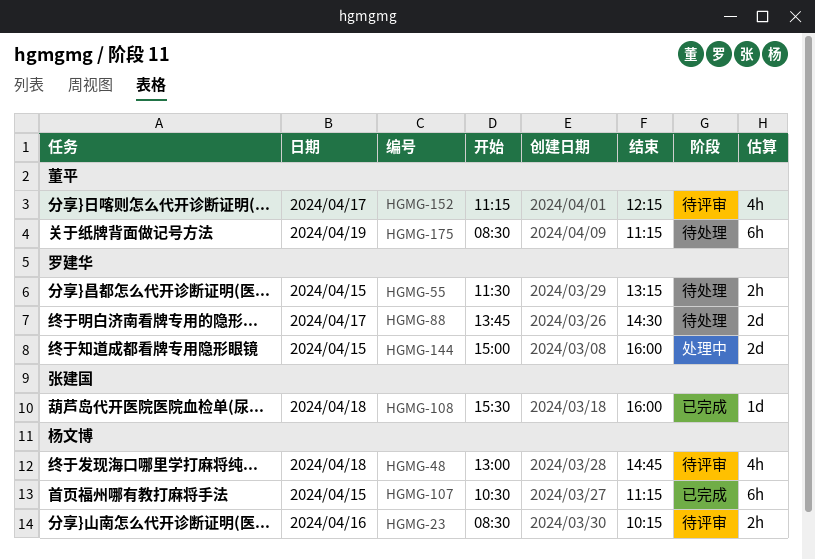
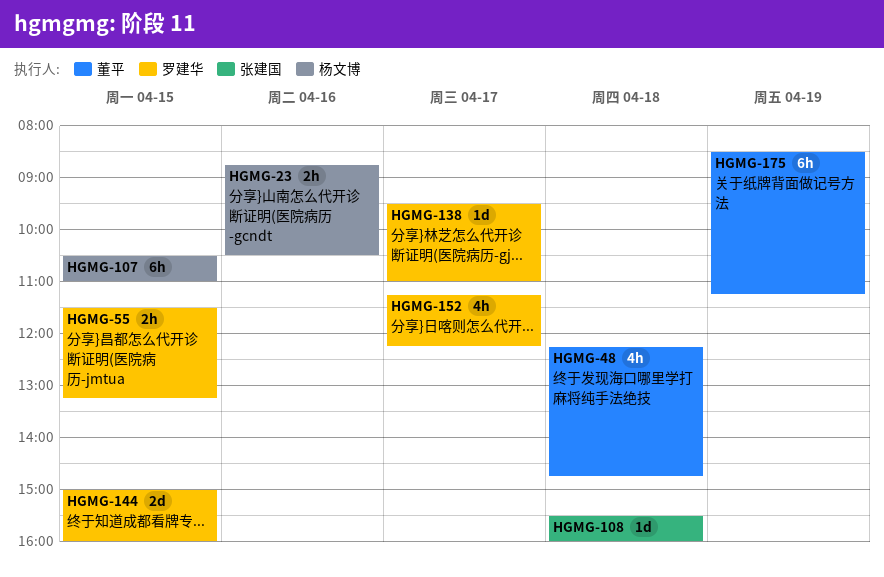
HGMG-23, begins: 08:30 -> 08:45
HGMG-23, ends: 10:15 -> 10:30
HGMG-48, owner: 杨文博 -> 董平
HGMG-48, begins: 13:00 -> 12:15
HGMG-88: present -> none
HGMG-107, ends: 11:15 -> 11:00
HGMG-138: none -> present
HGMG-152, owner: 董平 -> 罗建华

